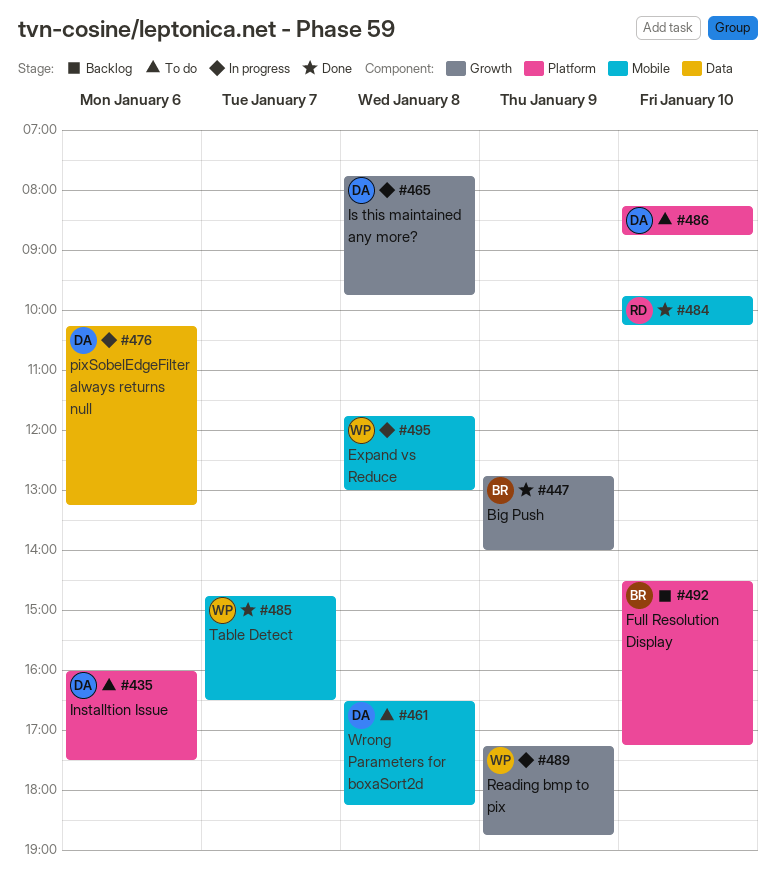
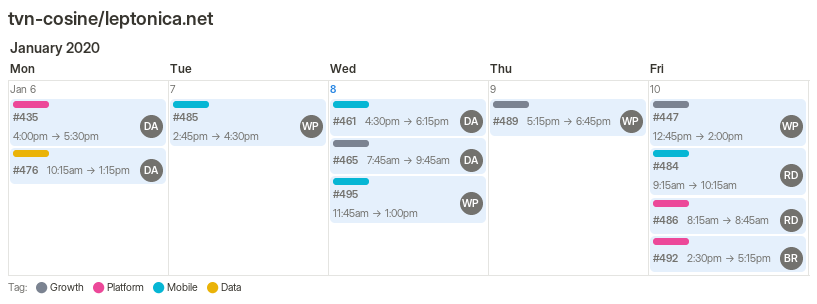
#447, owner: BR -> WP
#447, day: Jan 9 -> Jan 10
#484, begins: 09:45 -> 09:15
#486, owner: DA -> RD

